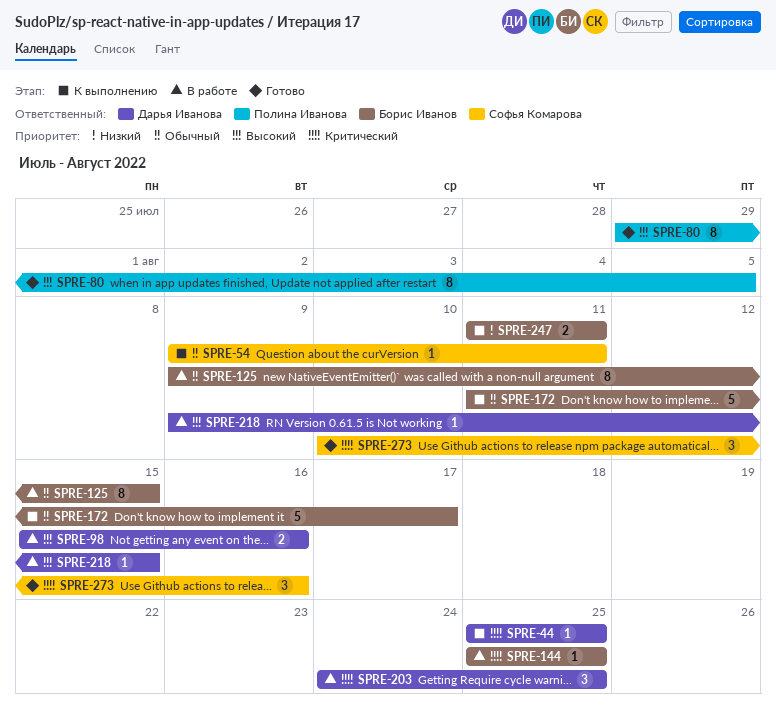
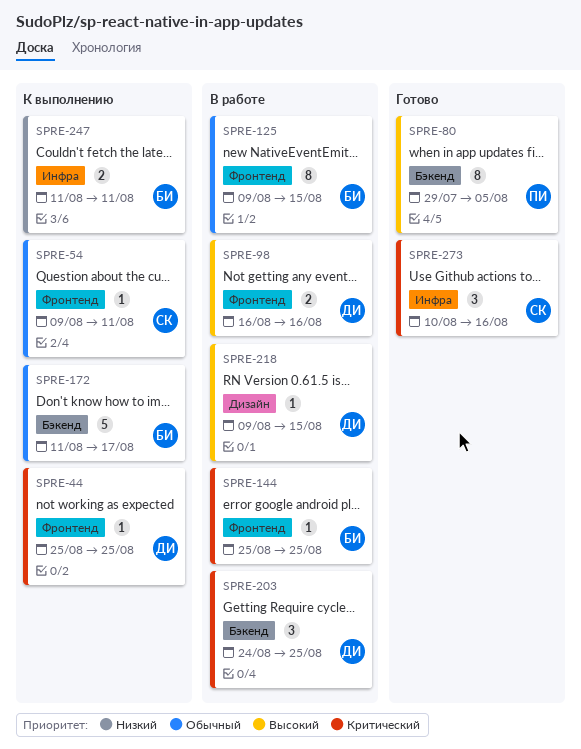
SPRE-98, start: Aug 15 -> Aug 16

